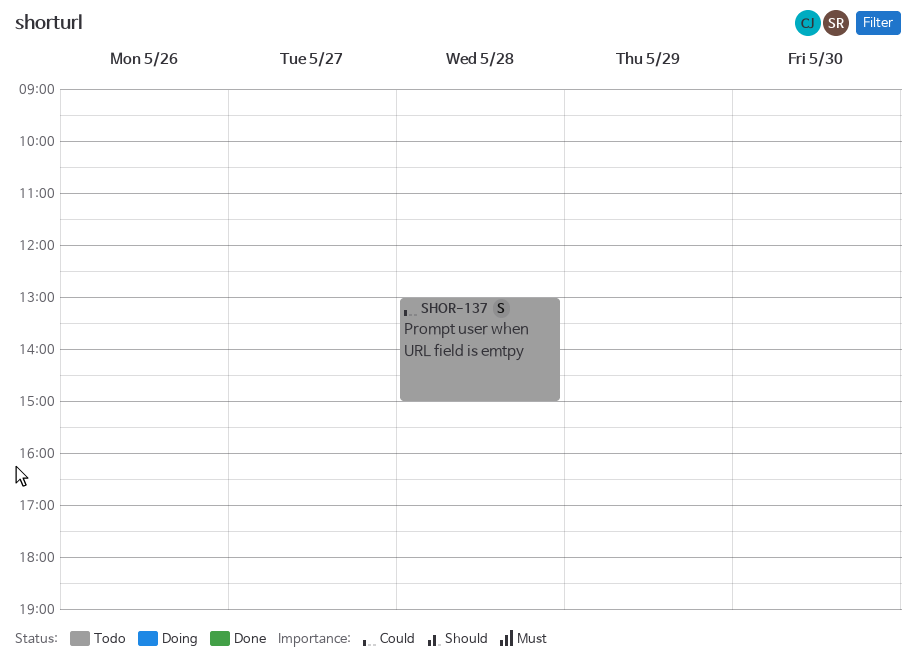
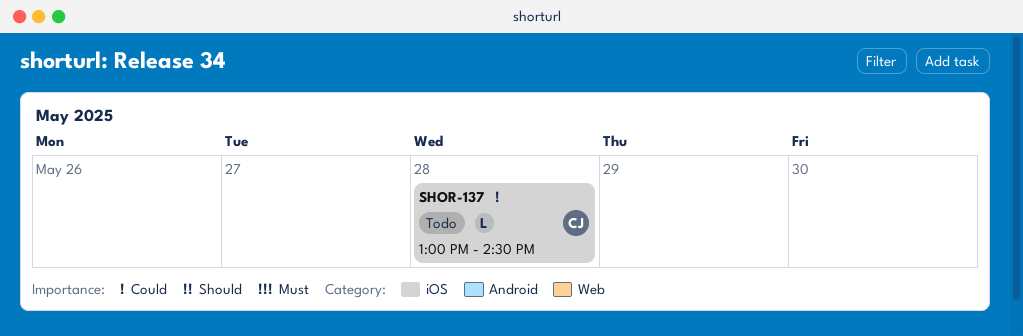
SHOR-137, estimate: S -> L
SHOR-137, ends: 15:00 -> 14:30

